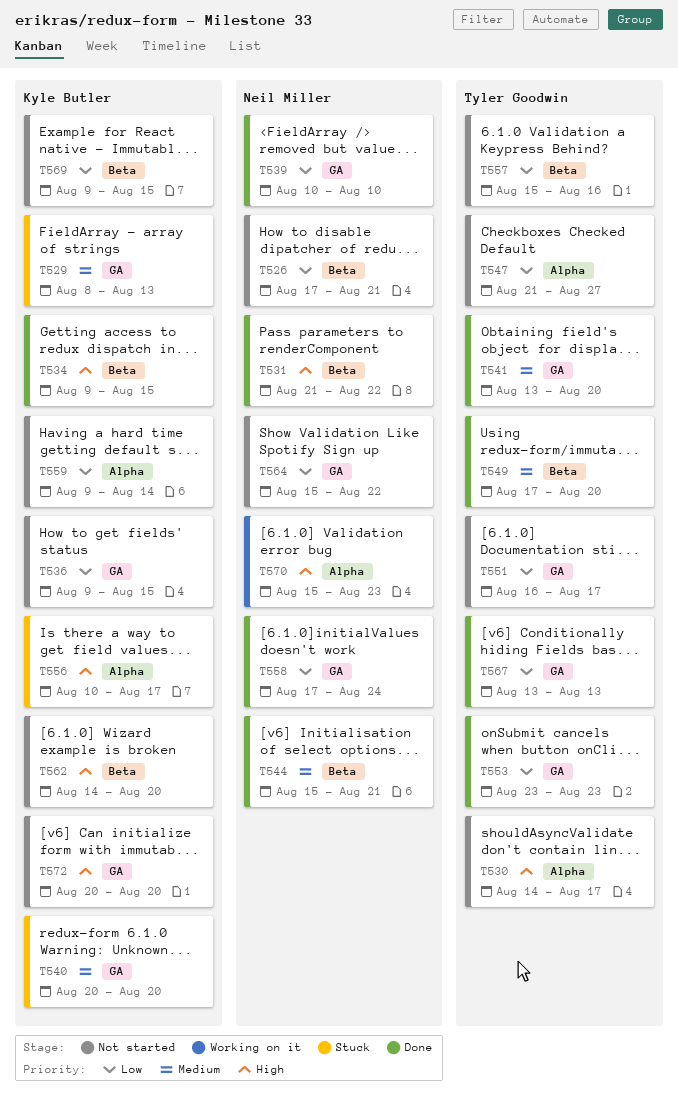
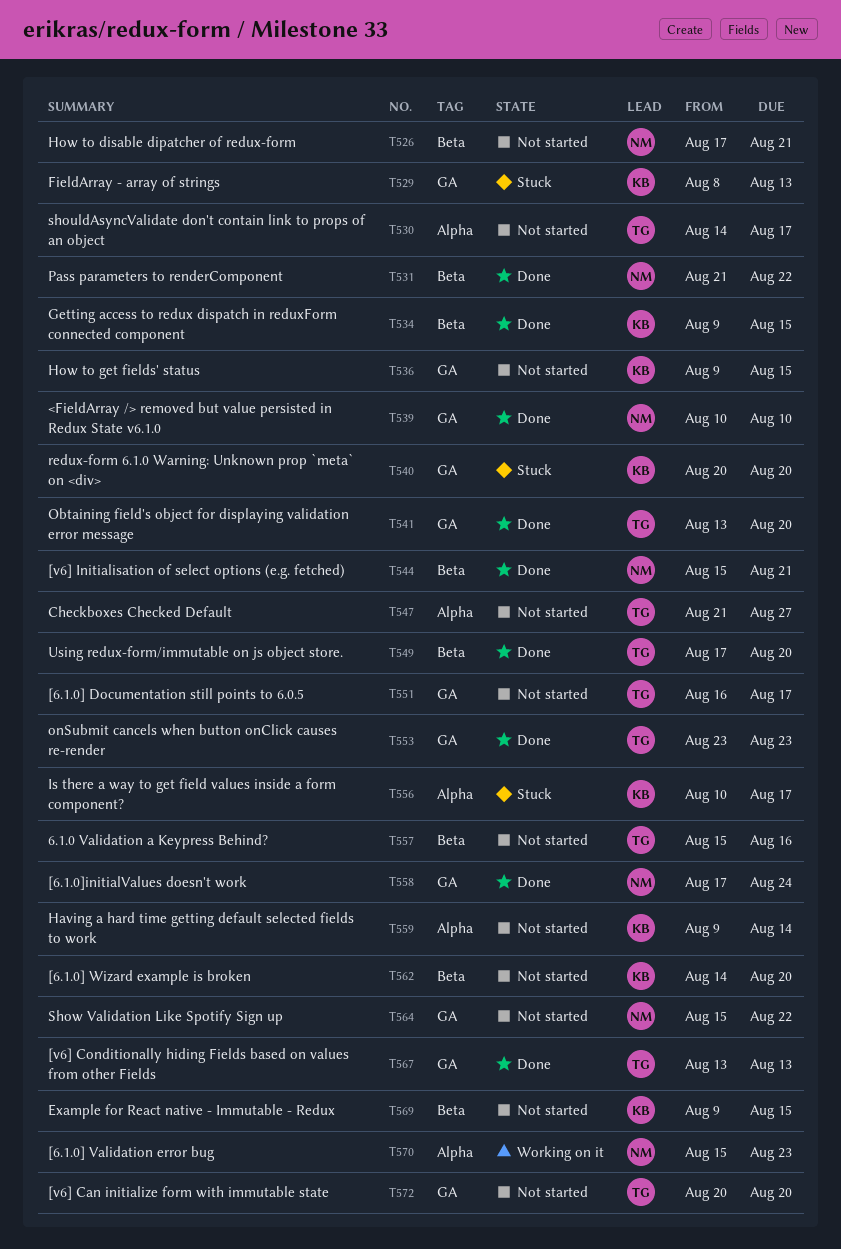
T572, owner: Kyle Butler -> Tyler Goodwin

